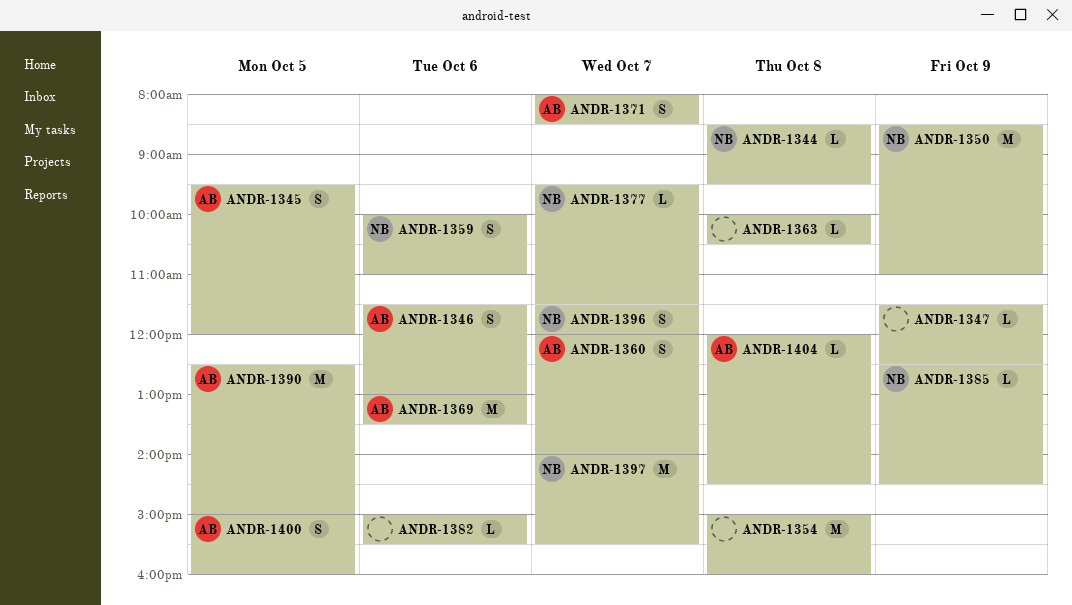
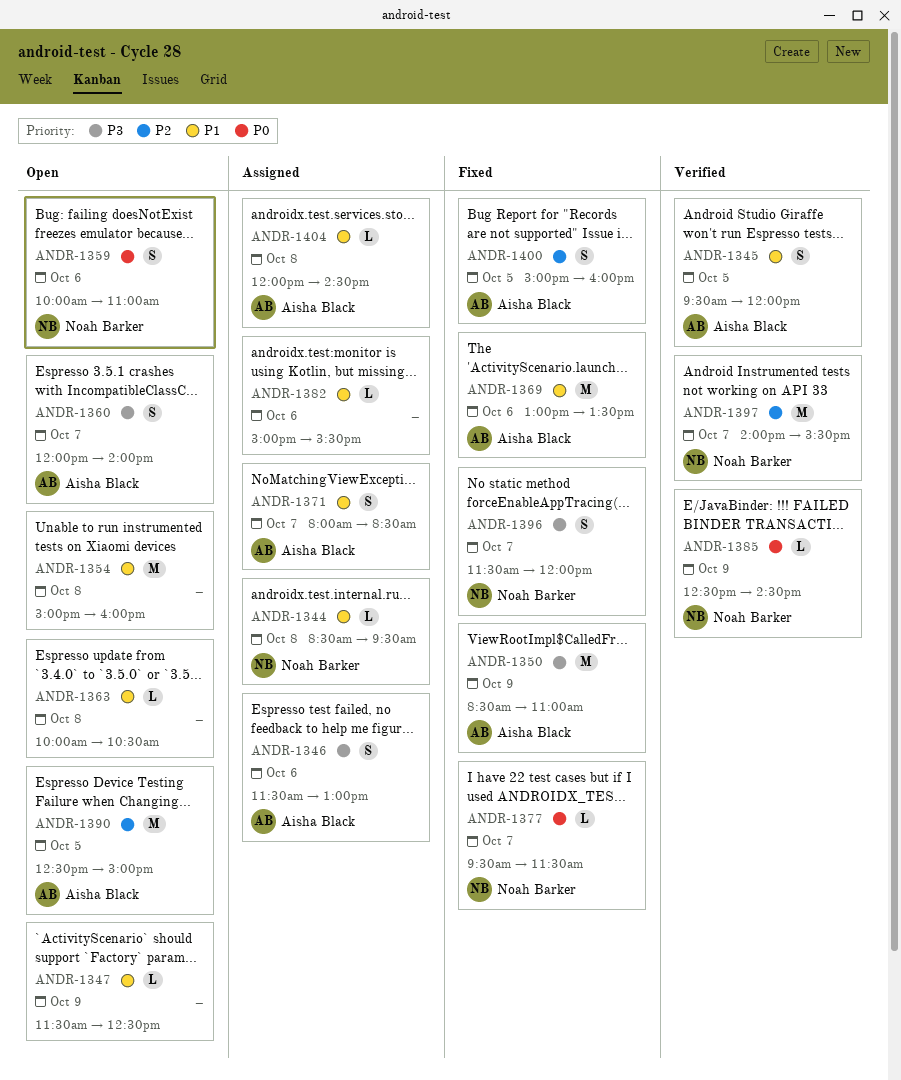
ANDR-1350, owner: Noah Barker -> Aisha Black

